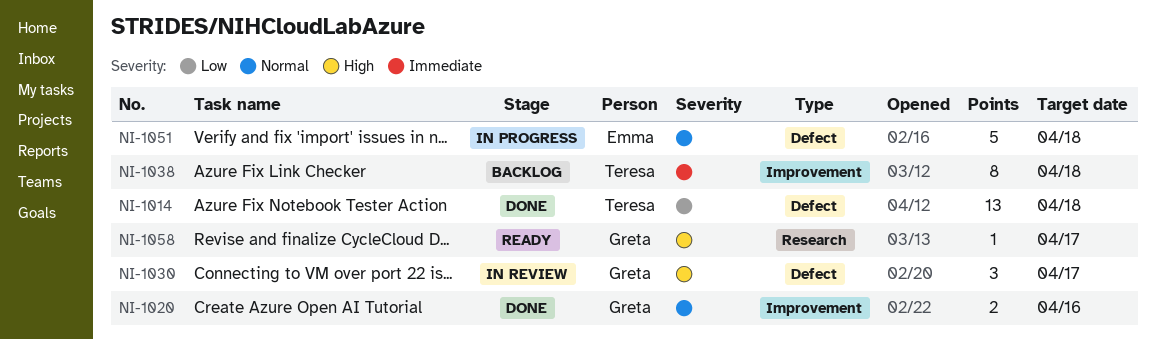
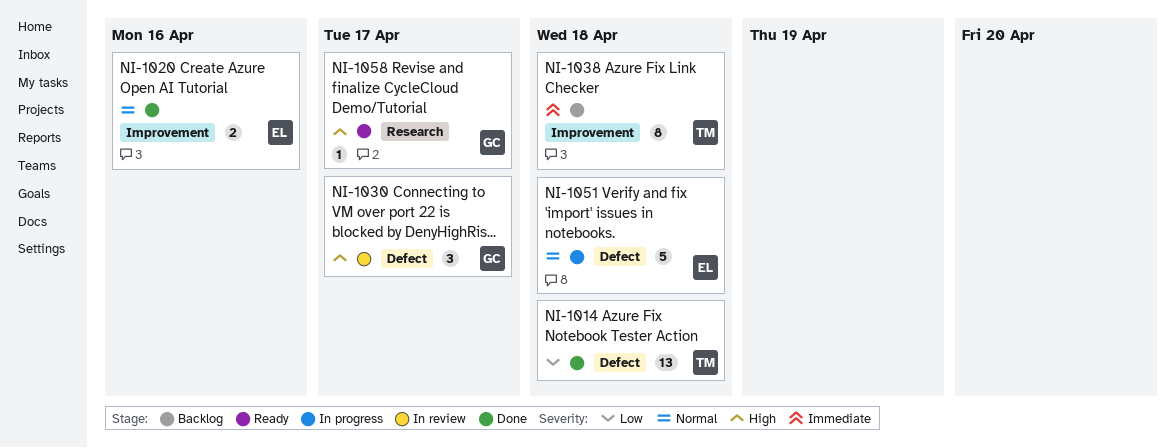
NI-1020, owner: Greta -> Emma

